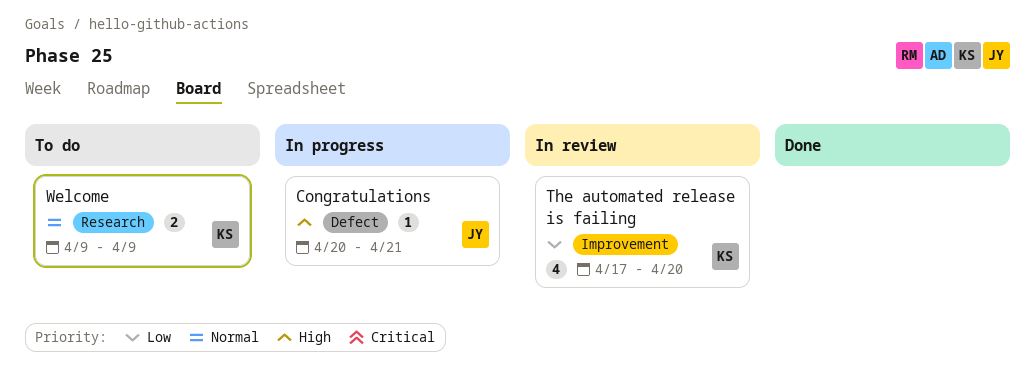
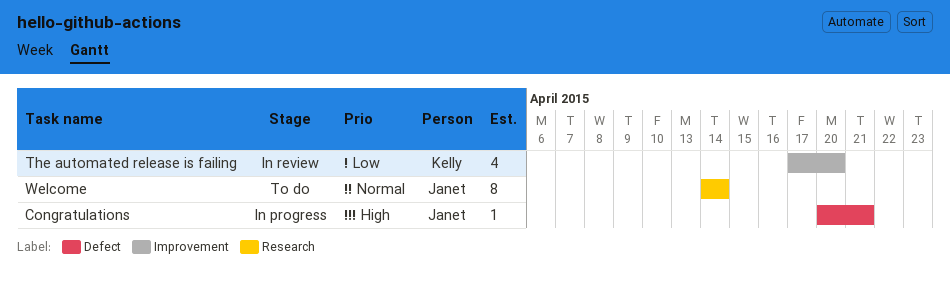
Welcome, owner: Kelly -> Janet
Welcome, estimate: 2 -> 8
Welcome, start: Apr 9 -> Apr 14
Welcome, due: Apr 9 -> Apr 14

